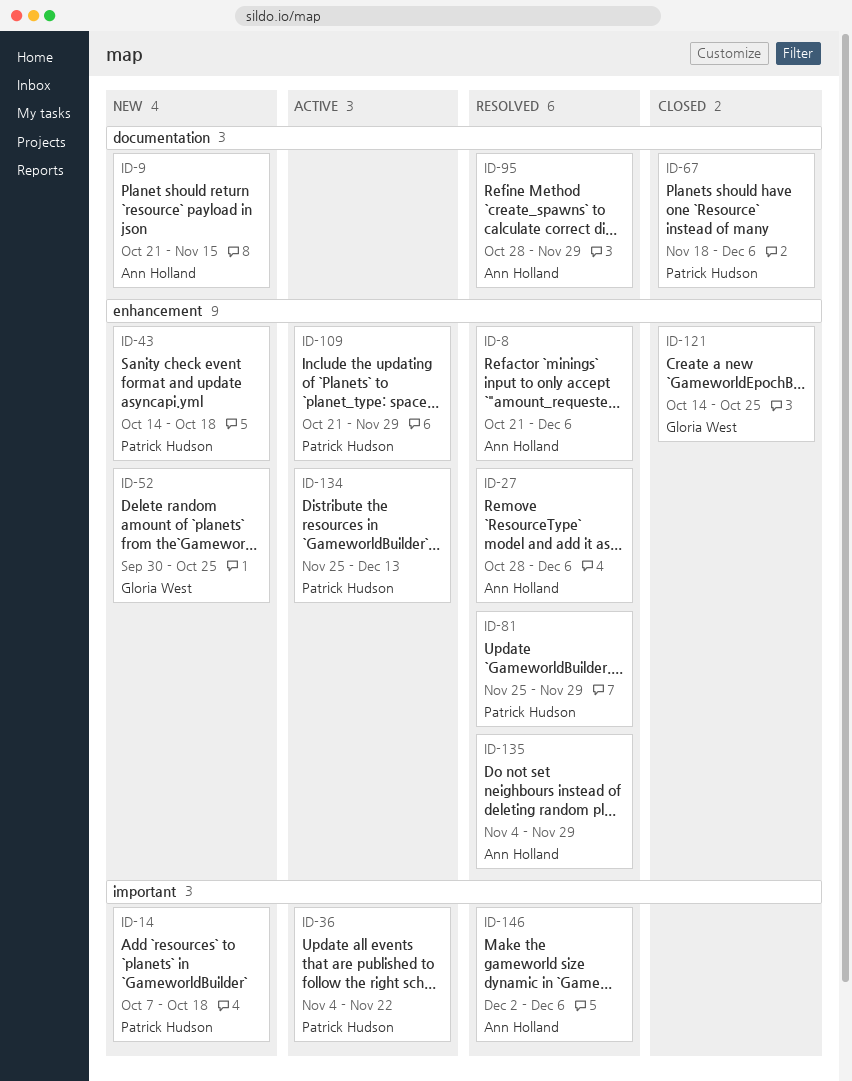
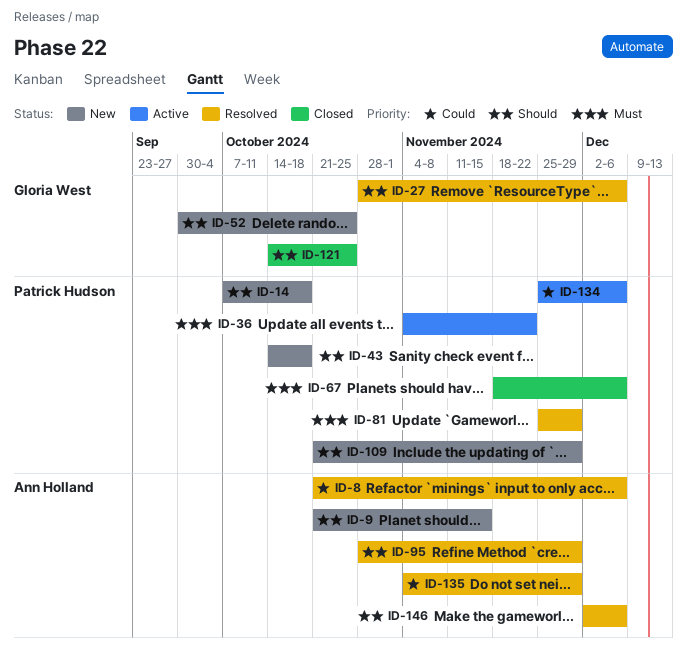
ID-27, owner: Ann Holland -> Gloria West
ID-109, status: Active -> New
ID-134, due: Dec 13 -> Dec 6

